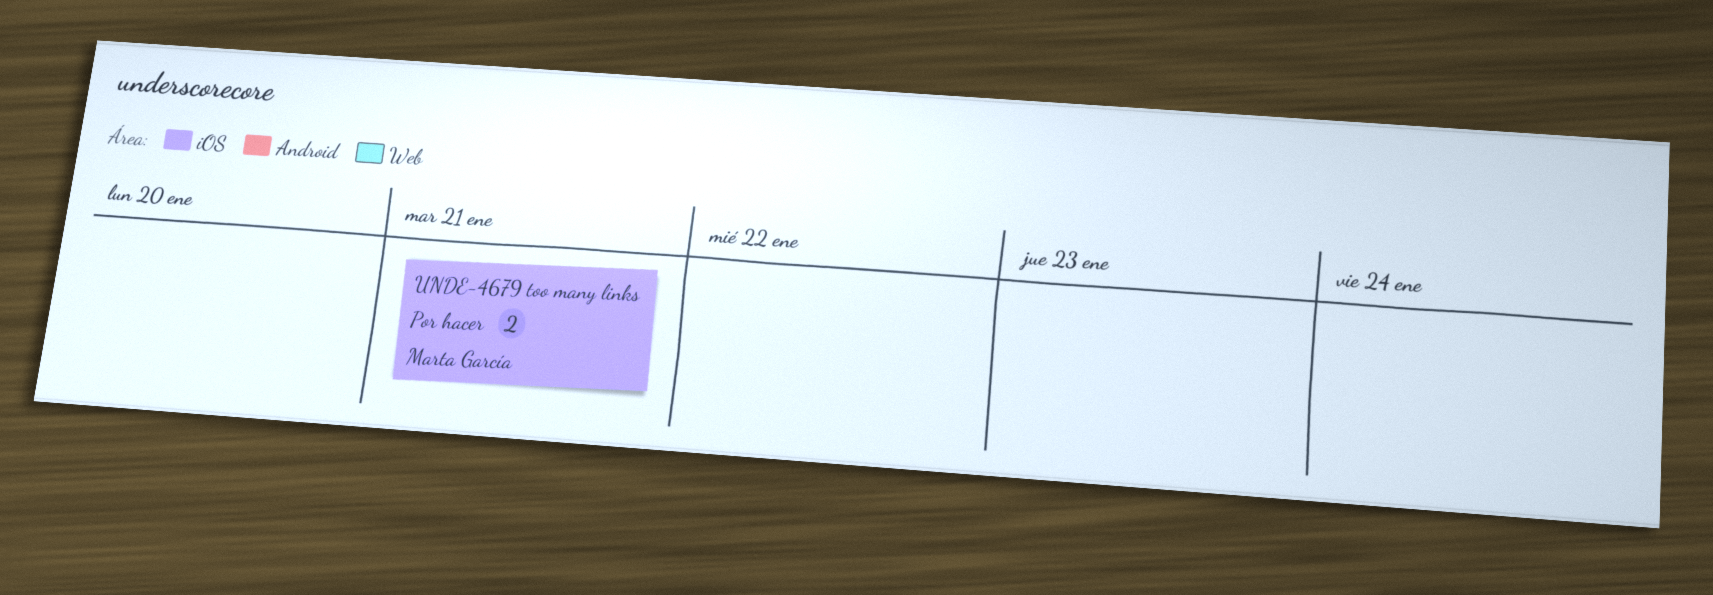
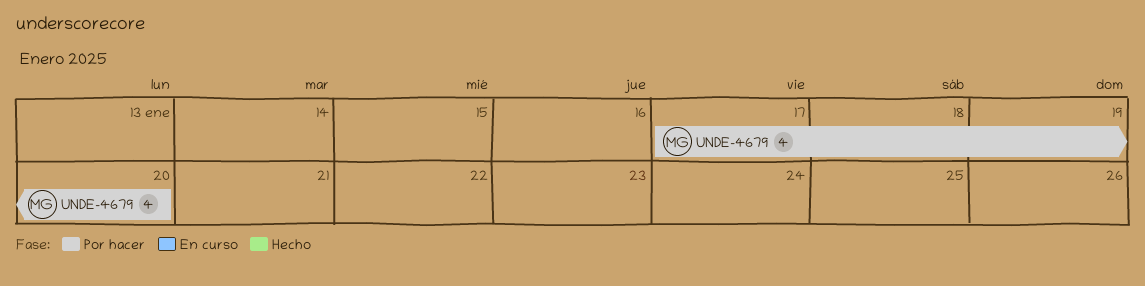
UNDE-4679, estimate: 2 -> 4
UNDE-4679, due: Jan 21 -> Jan 20

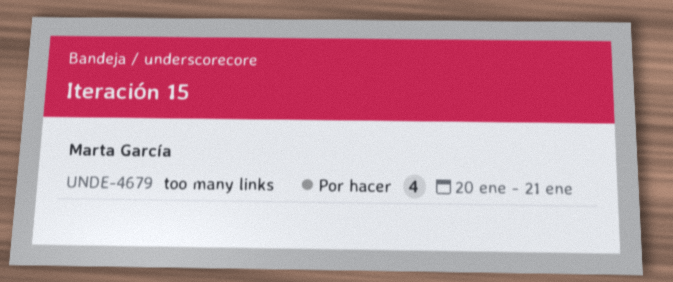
UNDE-4679, start: Jan 17 -> Jan 20
UNDE-4679, due: Jan 20 -> Jan 21

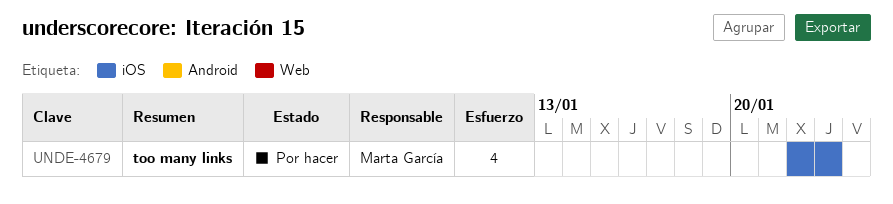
UNDE-4679, start: Jan 20 -> Jan 22
UNDE-4679, due: Jan 21 -> Jan 23

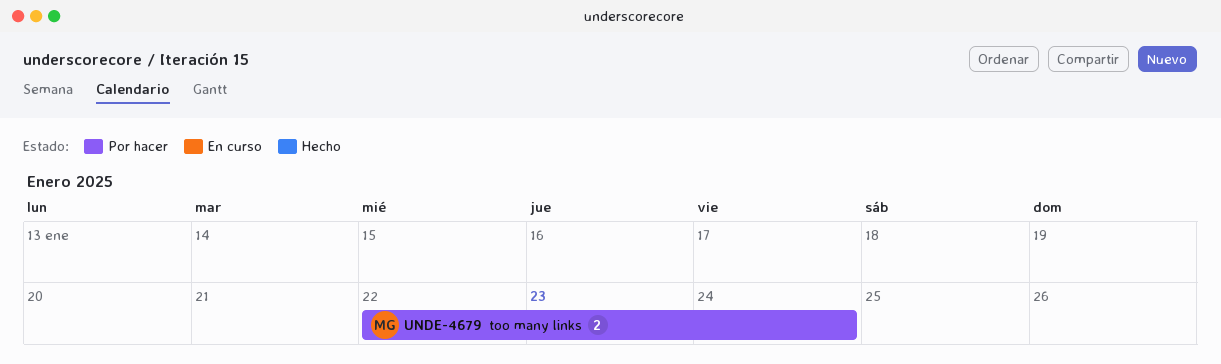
UNDE-4679, estimate: 4 -> 2
UNDE-4679, due: Jan 23 -> Jan 24

